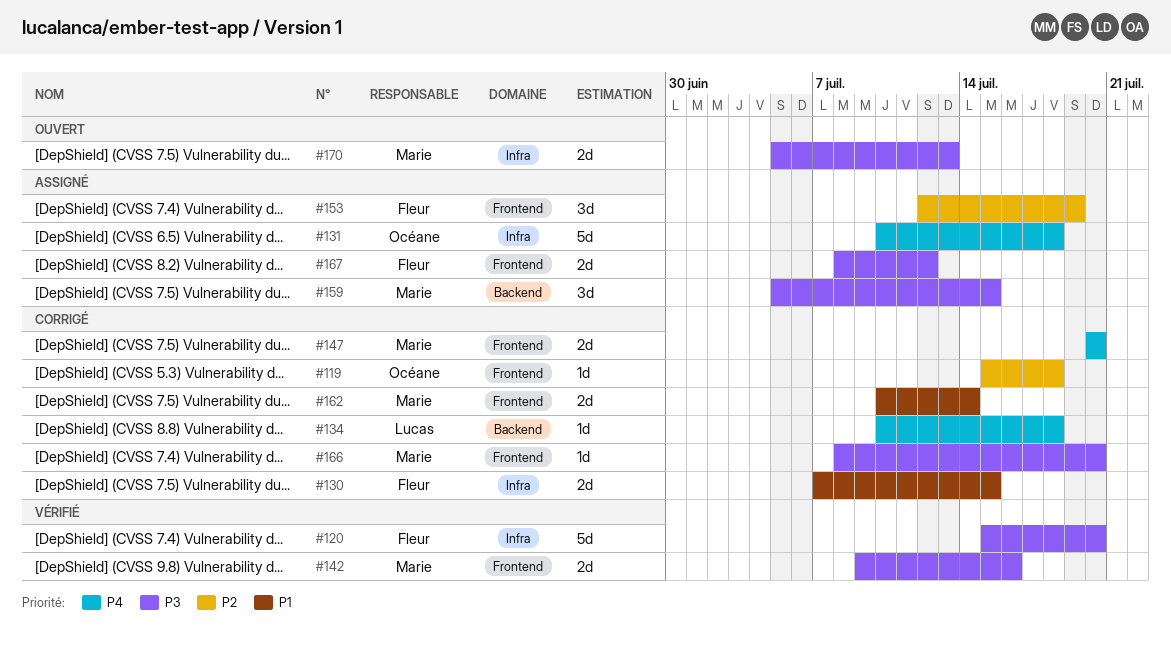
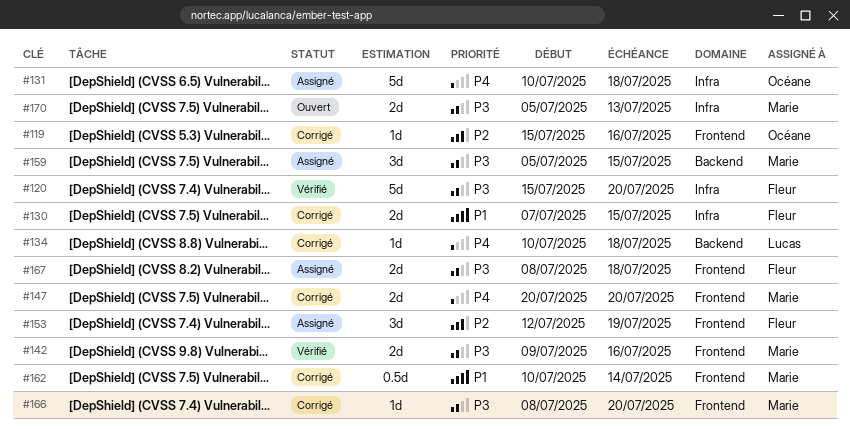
#119, due: Jul 18 -> Jul 16
#162, estimate: 2d -> 0.5d
#167, due: Jul 12 -> Jul 18

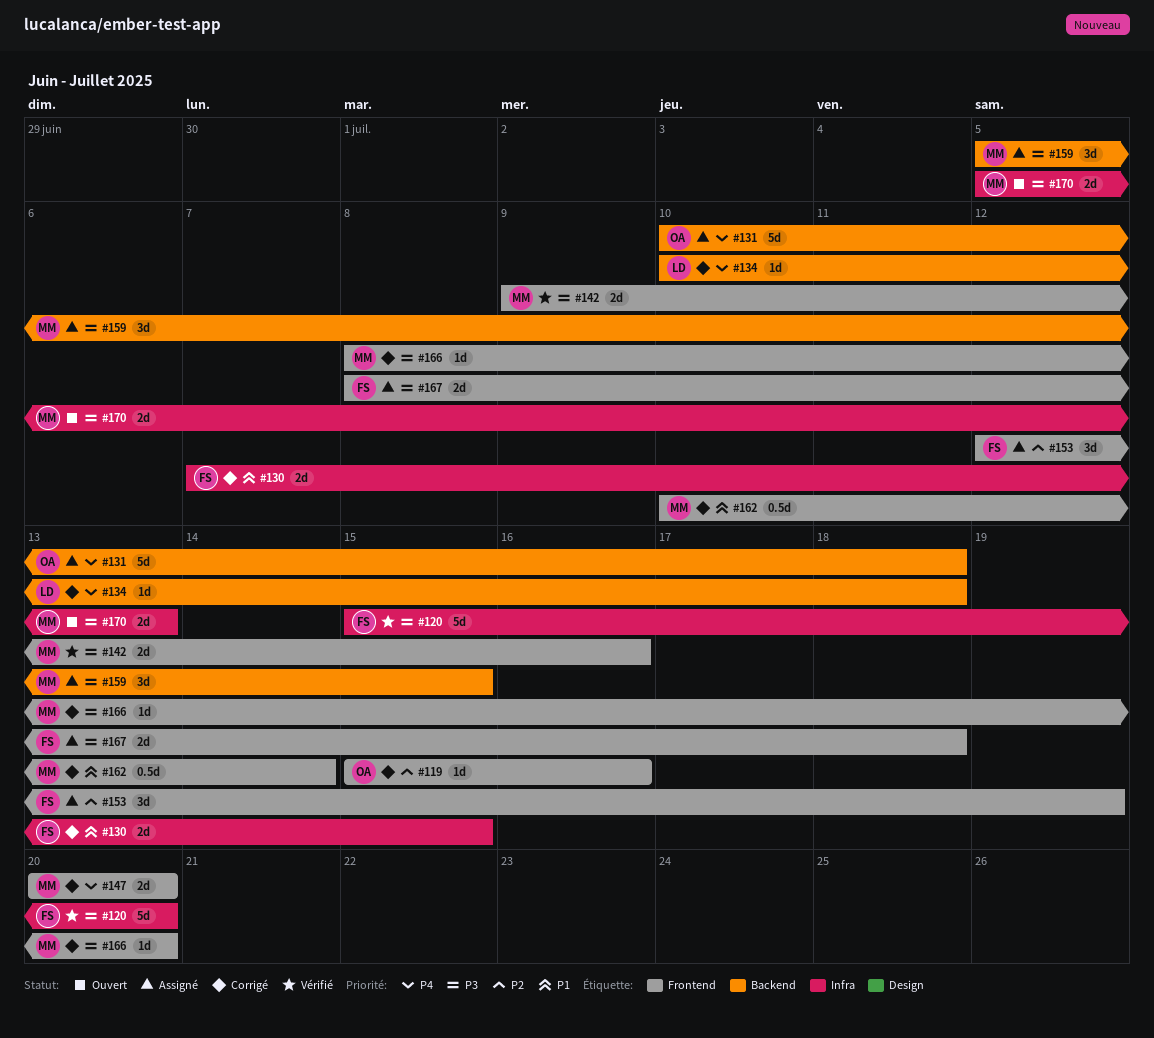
#131, label: Infra -> Backend

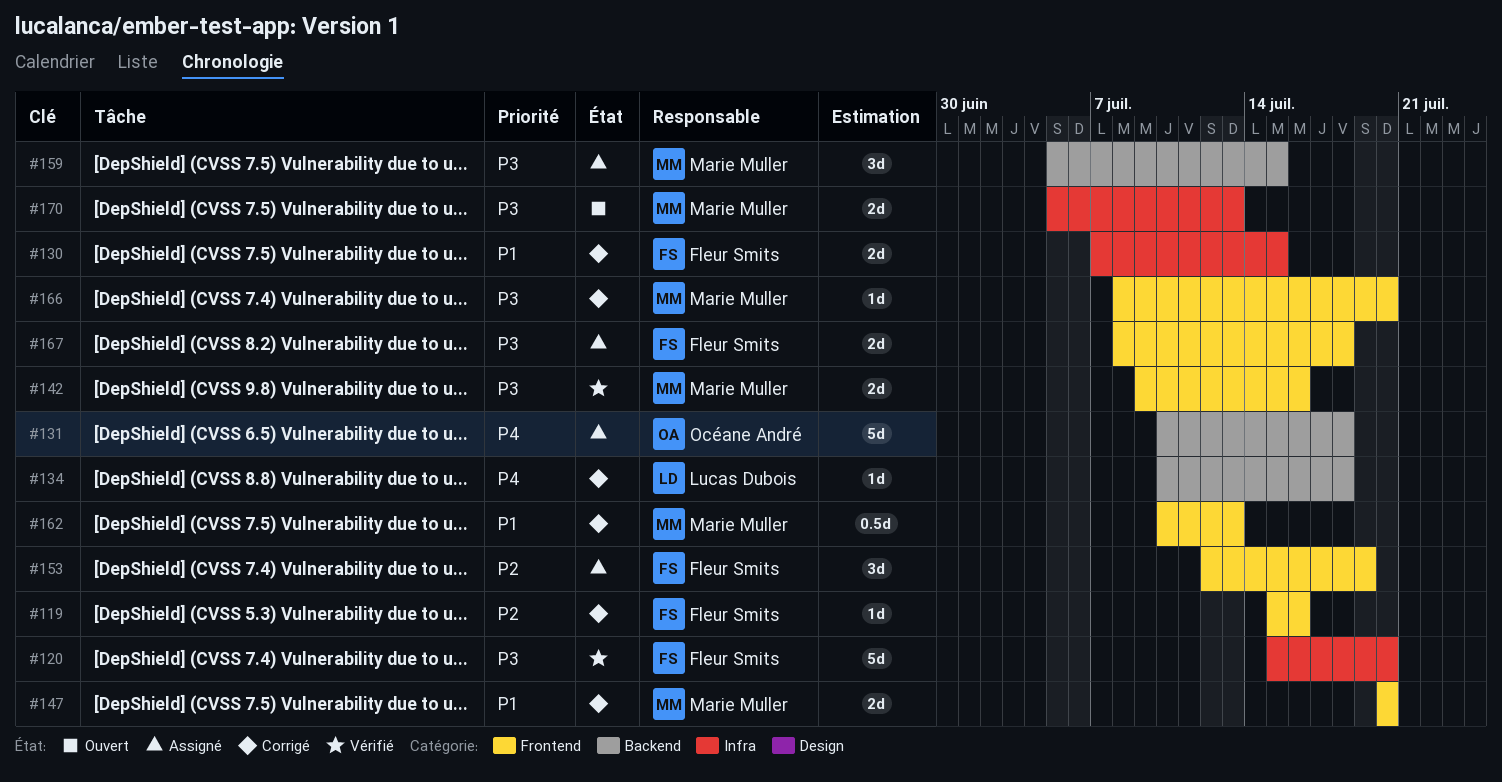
#119, owner: Océane André -> Fleur Smits
#147, priority: P4 -> P1
#162, due: Jul 14 -> Jul 13

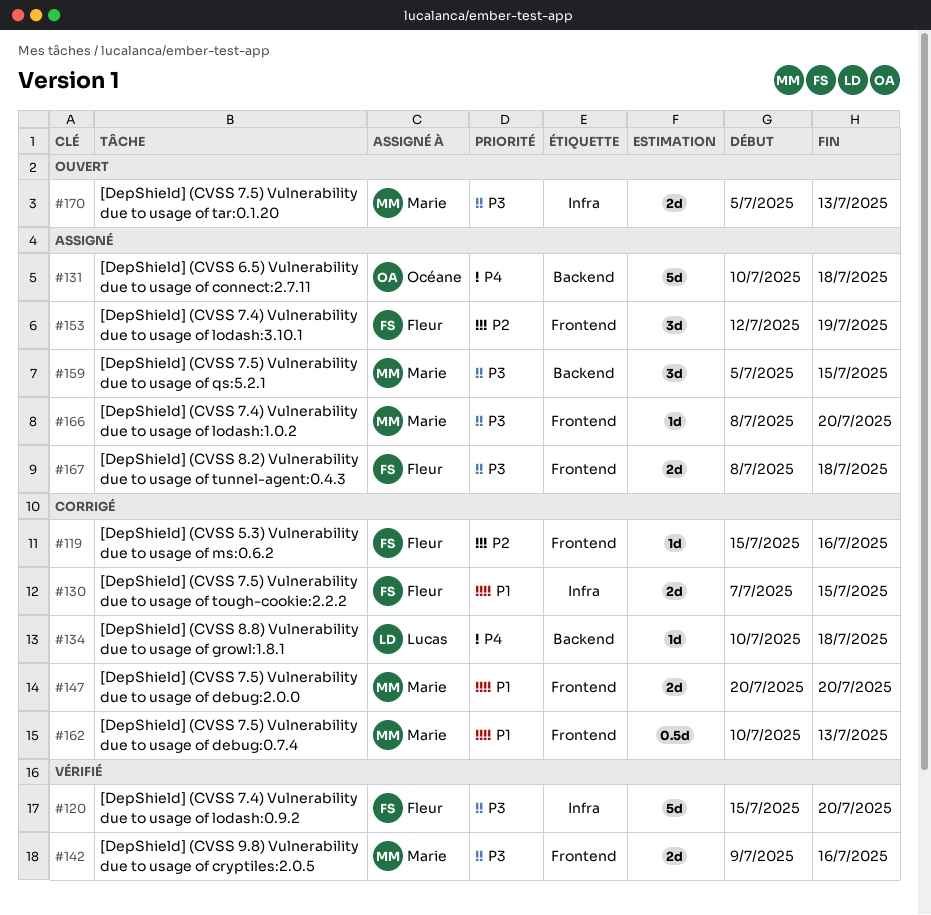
#166, status: Corrigé -> Assigné

